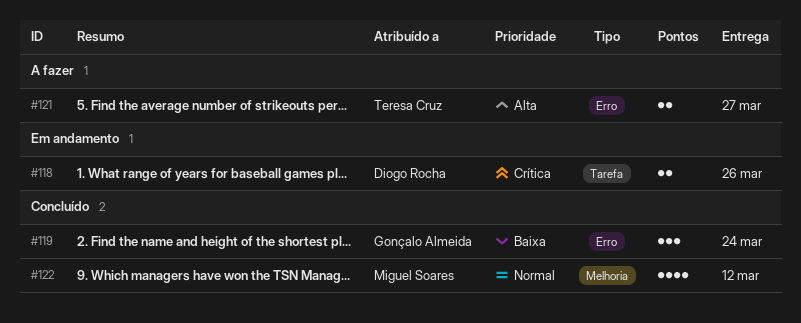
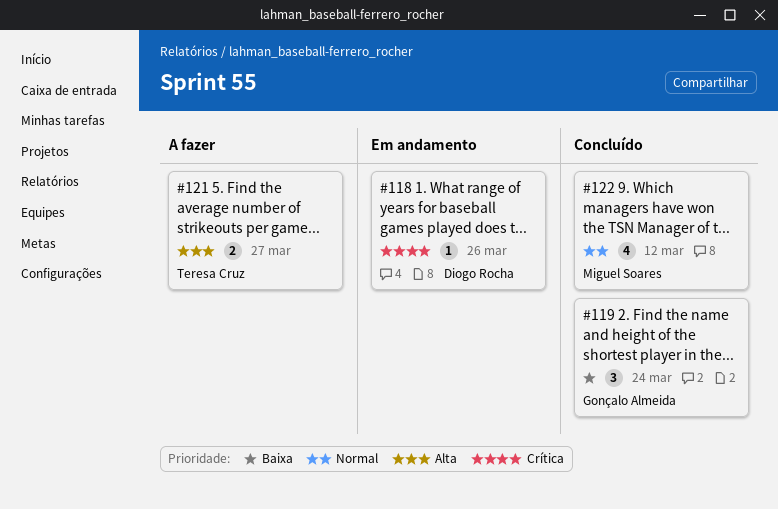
#118, estimate: 2 -> 1

